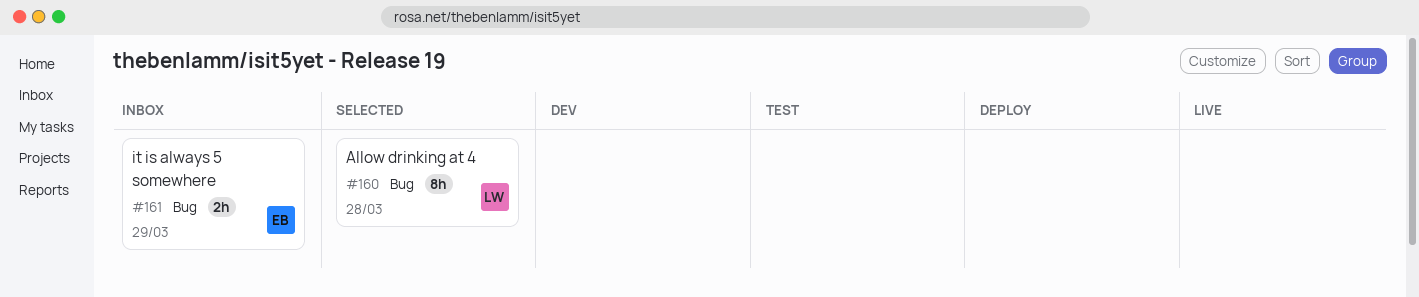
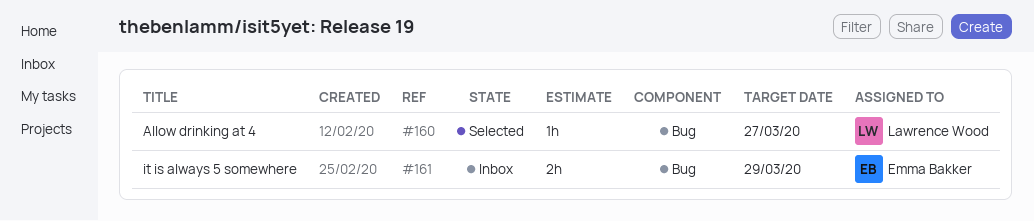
#160, estimate: 8h -> 1h
#160, due: Mar 28 -> Mar 27

